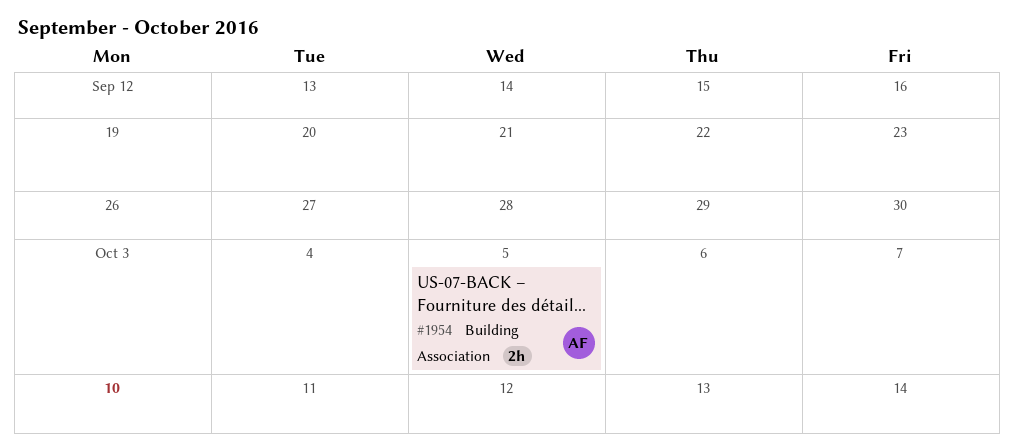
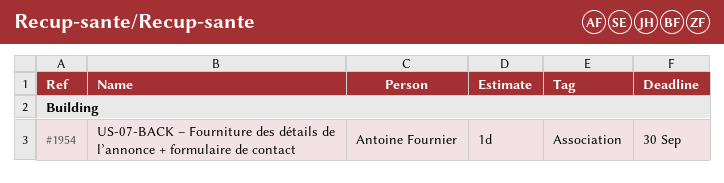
#1954, estimate: 2h -> 1d
#1954, due: Oct 5 -> Sep 30

